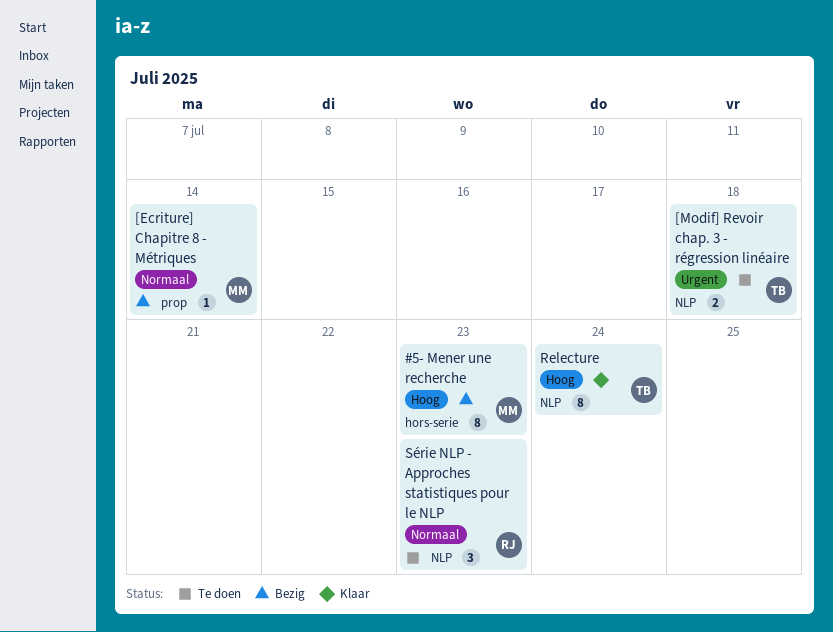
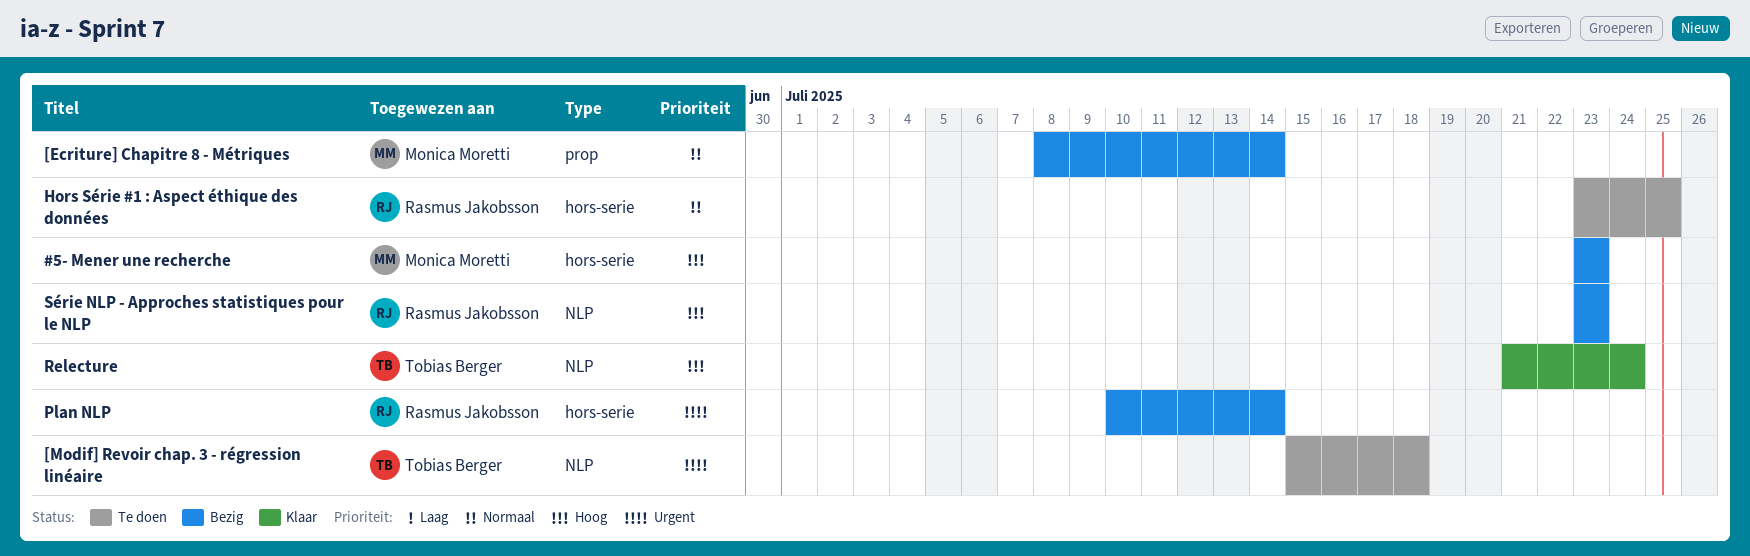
Hors Série #1 : Aspect éthique des données: none -> present
Plan NLP: none -> present
Série NLP - Approches statistiques pour le NLP, status: Te doen -> Bezig
Série NLP - Approches statistiques pour le NLP, priority: Normaal -> Hoog

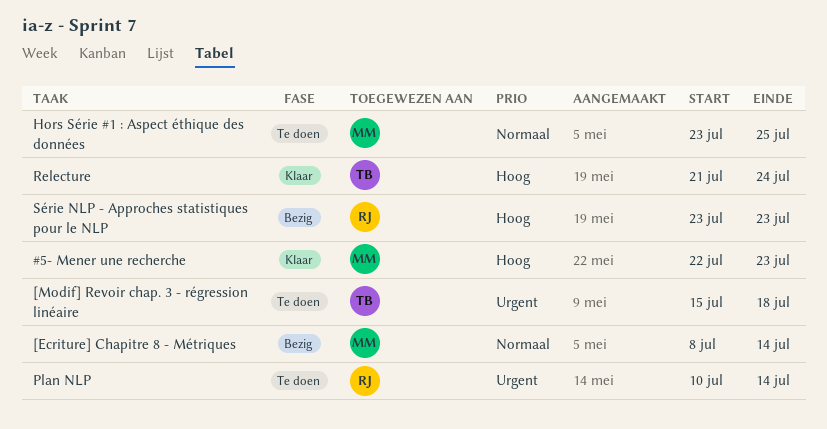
#5- Mener une recherche, status: Bezig -> Klaar
#5- Mener une recherche, start: Jul 23 -> Jul 22
Hors Série #1 : Aspect éthique des données, owner: Rasmus Jakobsson -> Monica Moretti
Plan NLP, status: Bezig -> Te doen

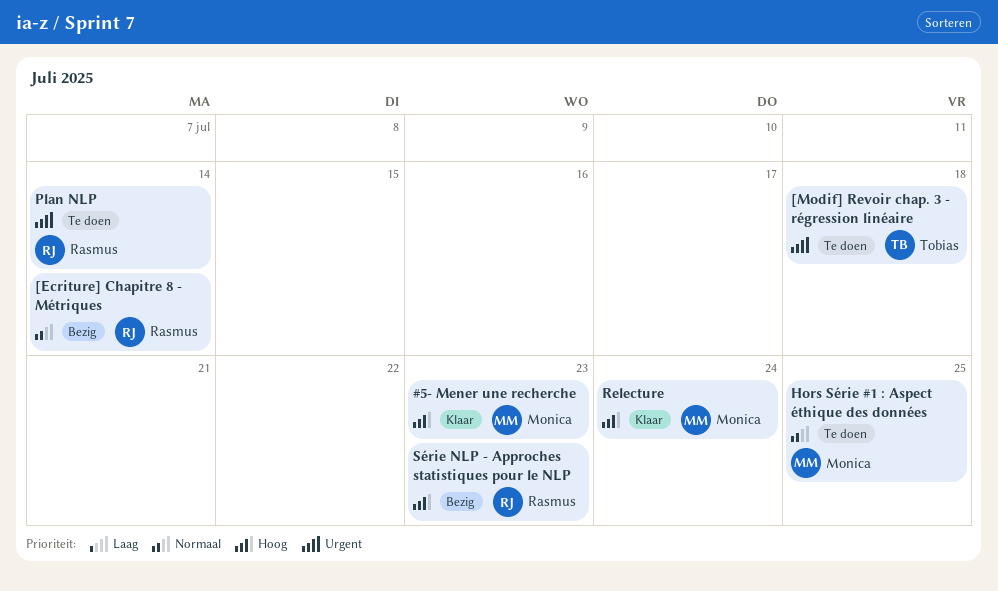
[Ecriture] Chapitre 8 - Métriques, owner: Monica -> Rasmus
Relecture, owner: Tobias -> Monica

